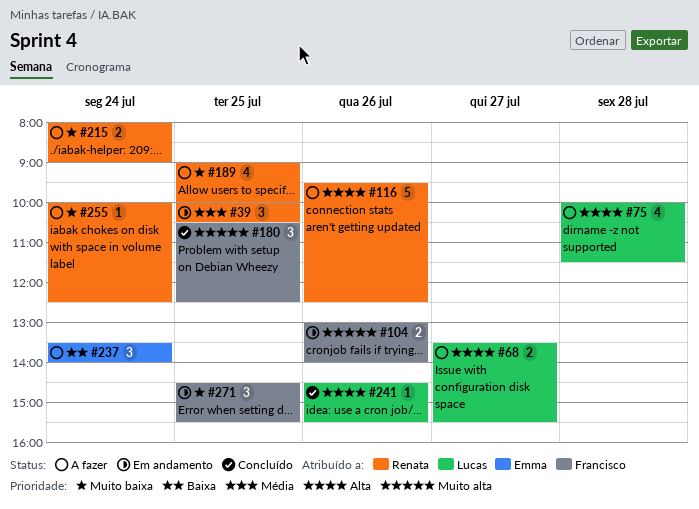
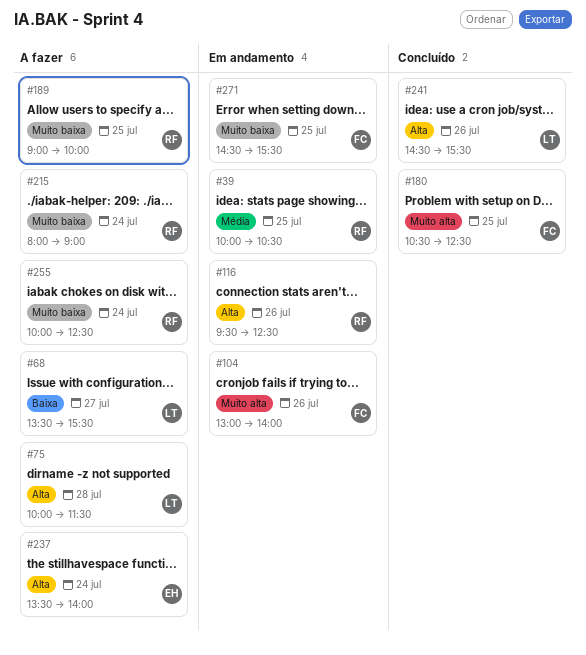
#68, priority: Alta -> Baixa
#116, status: A fazer -> Em andamento
#237, priority: Baixa -> Alta

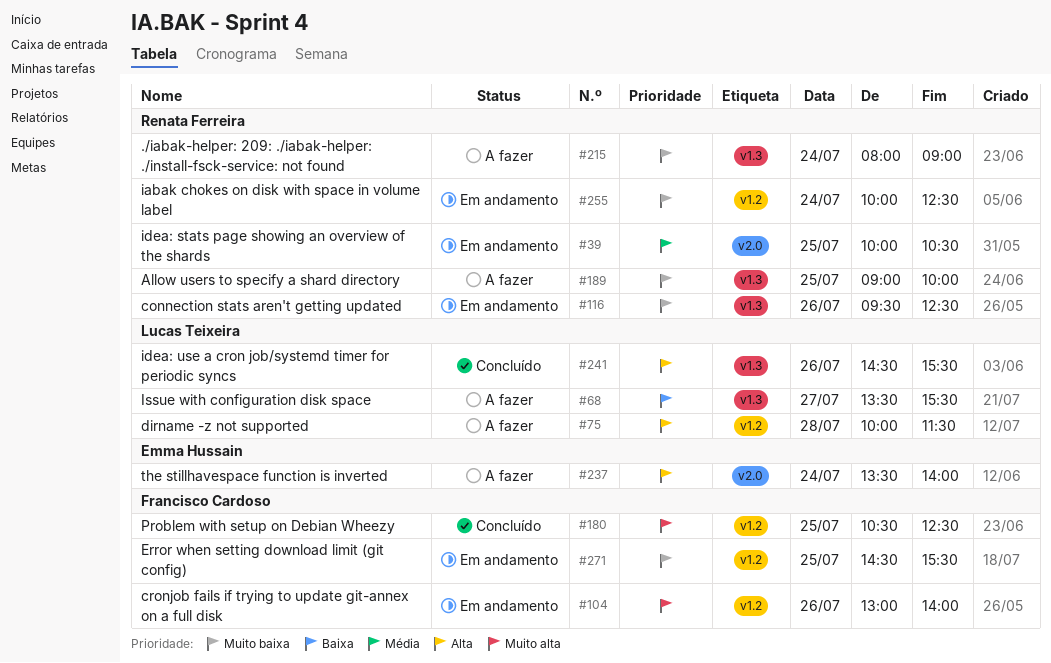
#116, priority: Alta -> Muito baixa
#255, status: A fazer -> Em andamento

